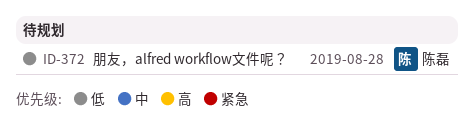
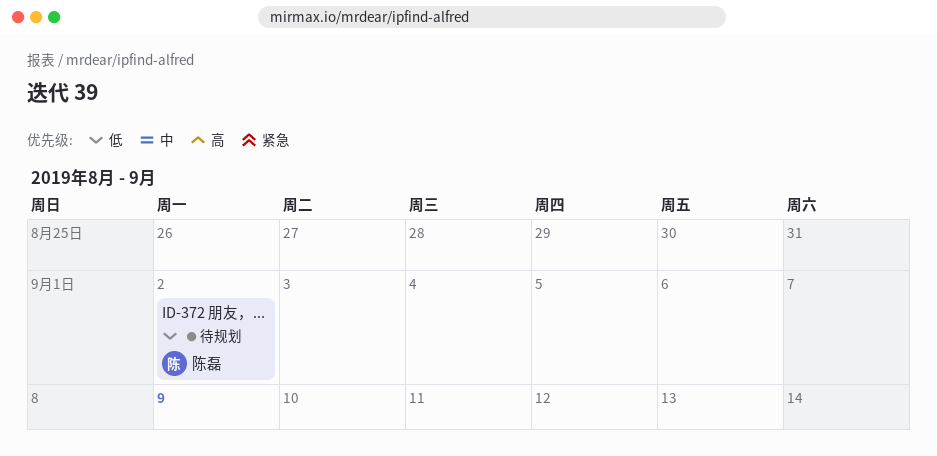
ID-372, due: Aug 28 -> Sep 2

